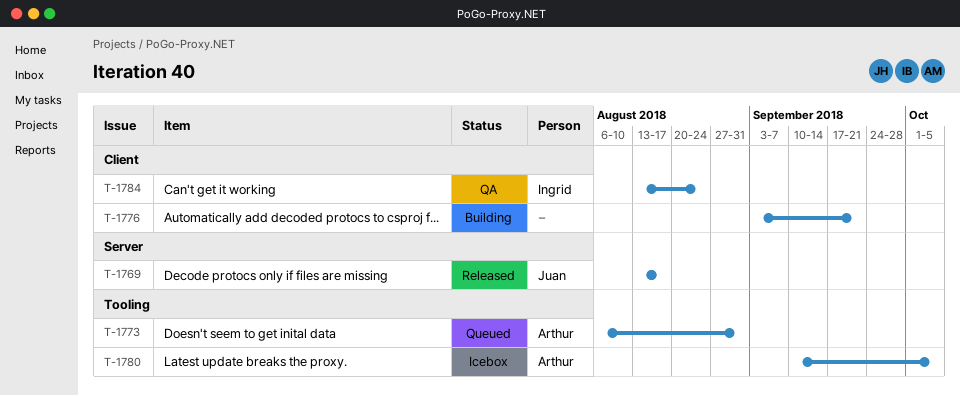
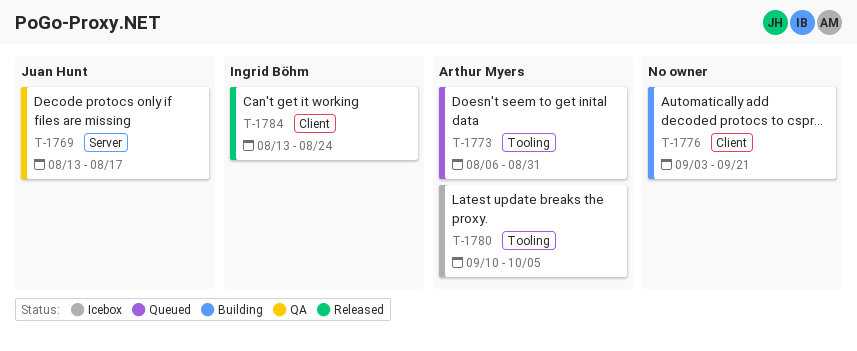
T-1769, status: Released -> QA
T-1784, status: QA -> Released

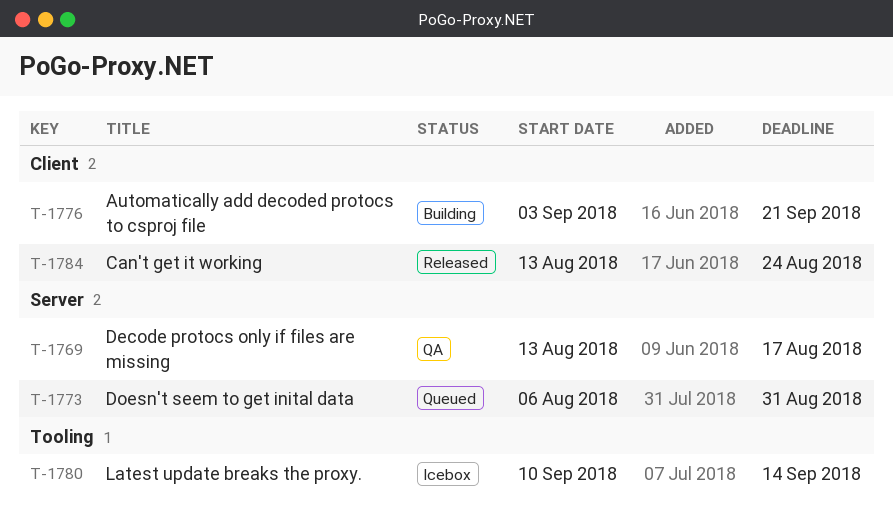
T-1773, label: Tooling -> Server
T-1780, due: Oct 5 -> Sep 14

